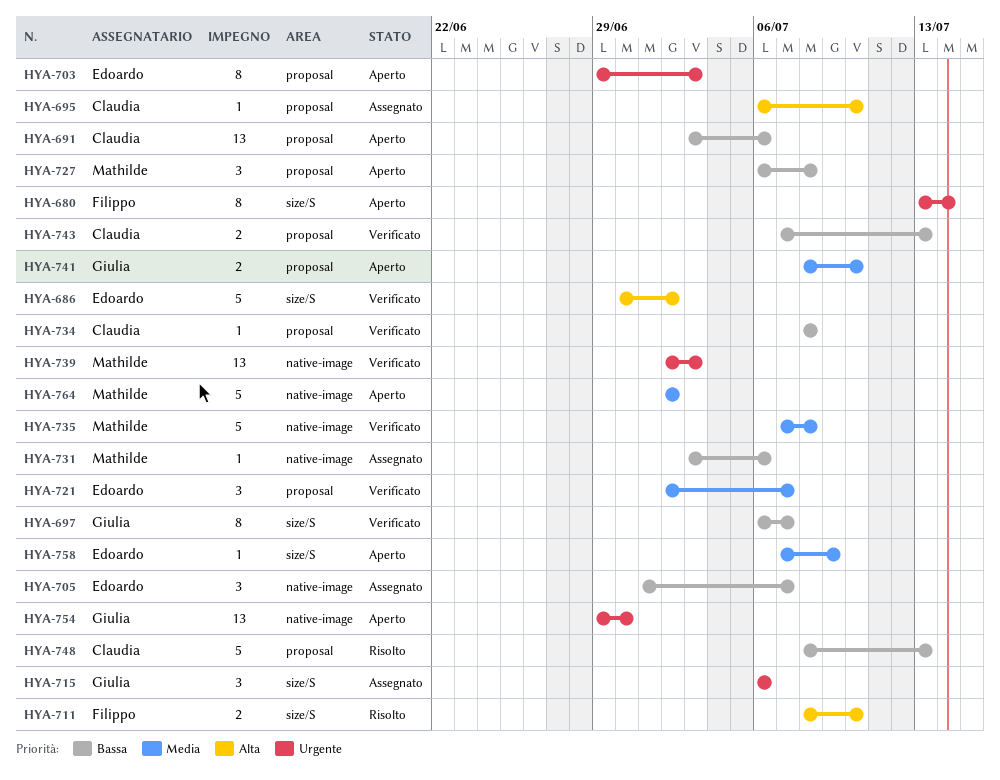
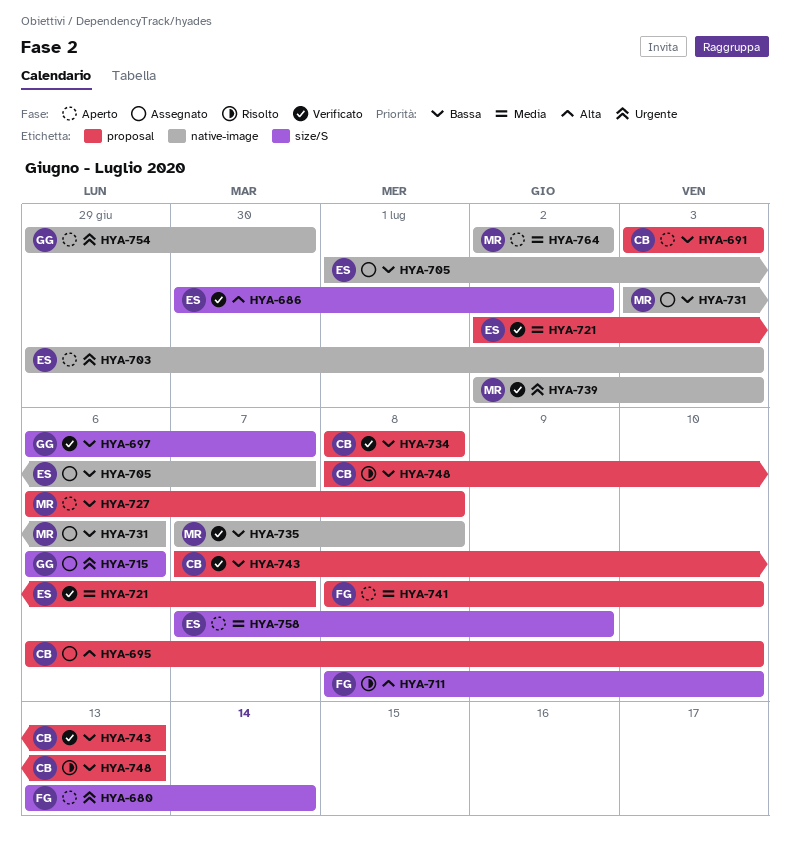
HYA-691, due: Jul 6 -> Jul 3
HYA-703, label: proposal -> native-image
HYA-735, priority: Media -> Bassa
HYA-741, owner: Giulia -> Filippo

